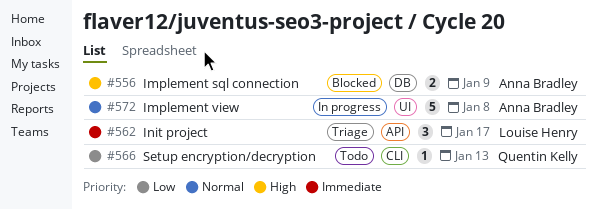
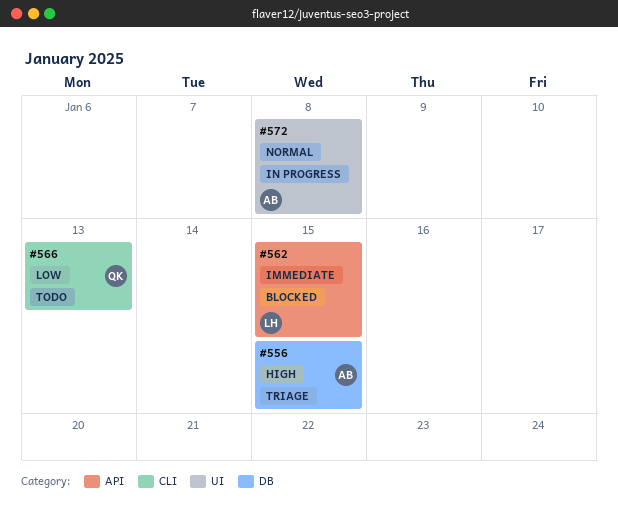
#556, status: Blocked -> Triage
#556, due: Jan 9 -> Jan 15
#562, status: Triage -> Blocked
#562, due: Jan 17 -> Jan 15

